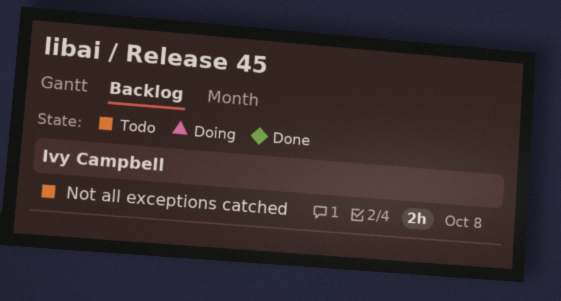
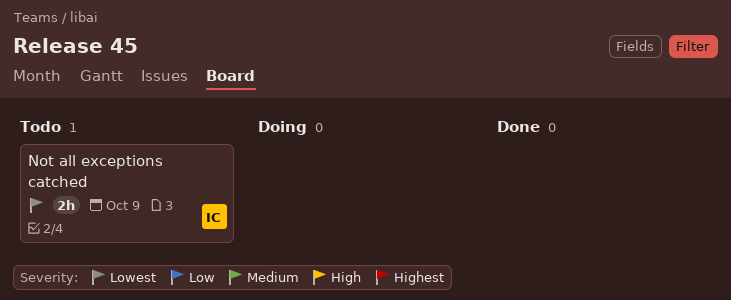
Not all exceptions catched, due: Oct 8 -> Oct 9

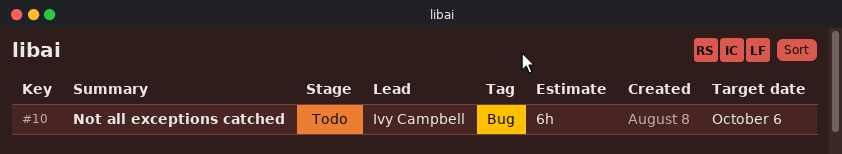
Not all exceptions catched, estimate: 2h -> 6h
Not all exceptions catched, due: Oct 9 -> Oct 6

